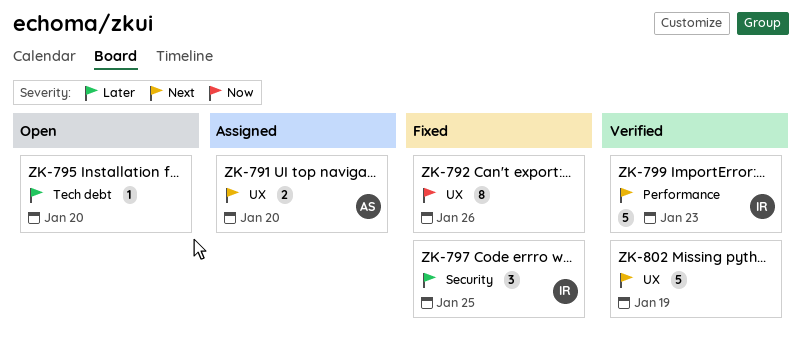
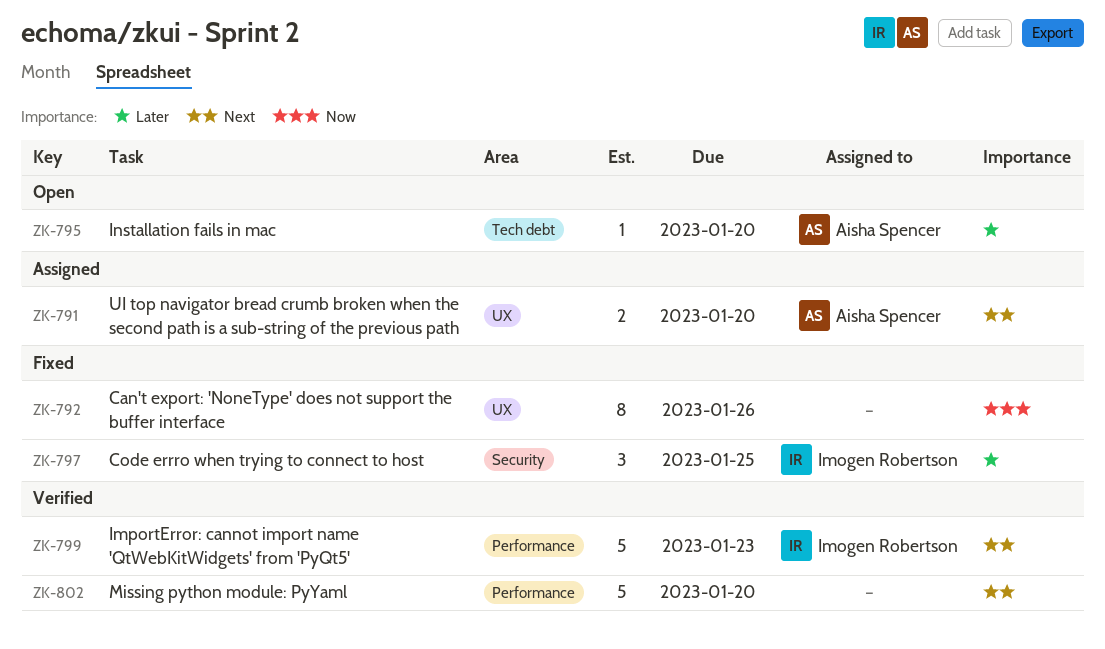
ZK-795, owner: none -> Aisha Spencer
ZK-802, label: UX -> Performance
ZK-802, due: Jan 19 -> Jan 20

